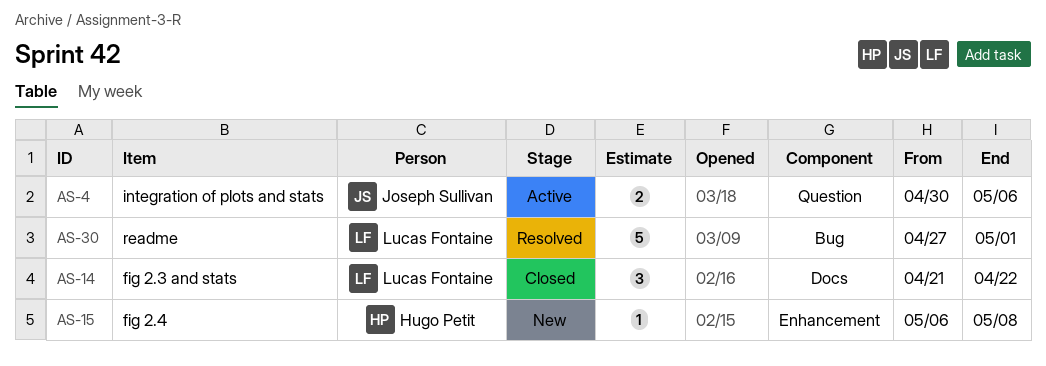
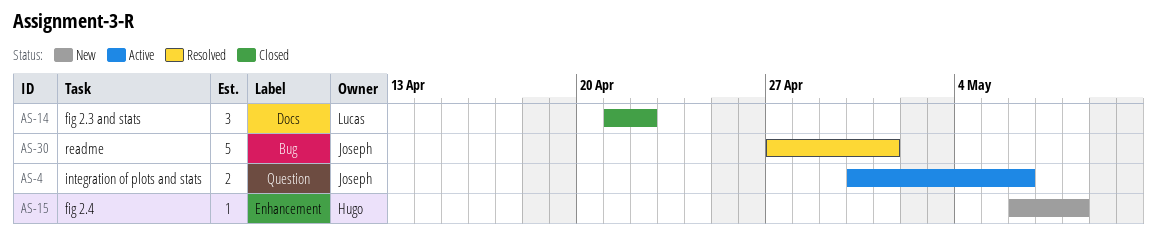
AS-30, owner: Lucas Fontaine -> Joseph Sullivan

